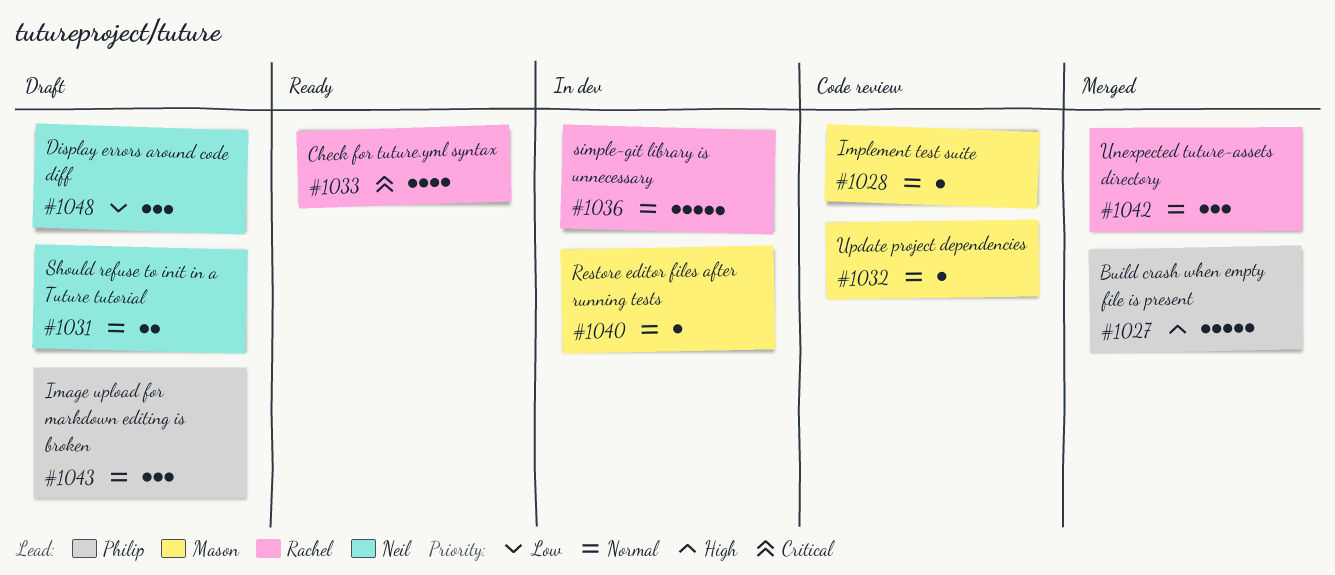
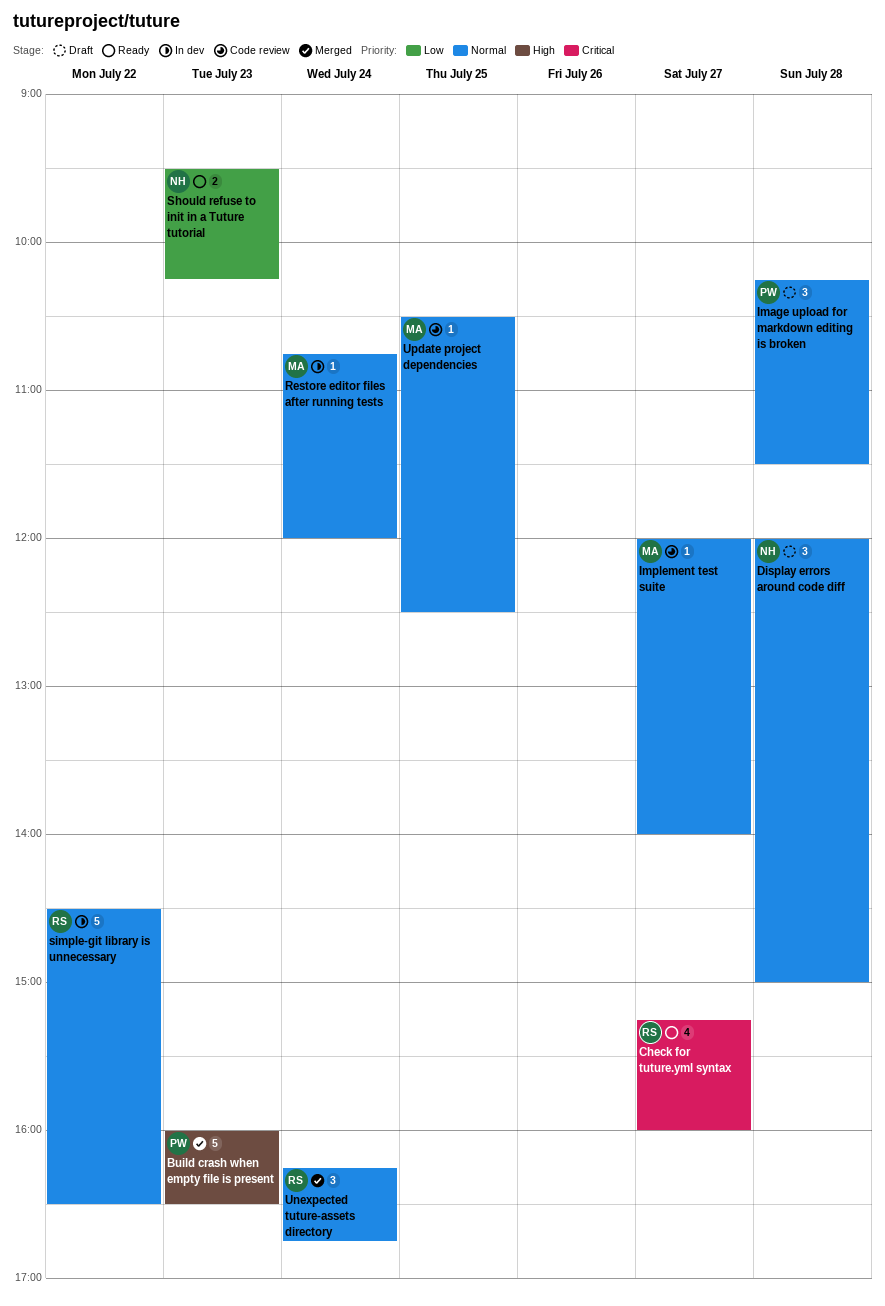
Display errors around code diff, priority: Low -> Normal
Should refuse to init in a Tuture tutorial, status: Draft -> Ready
Should refuse to init in a Tuture tutorial, priority: Normal -> Low

